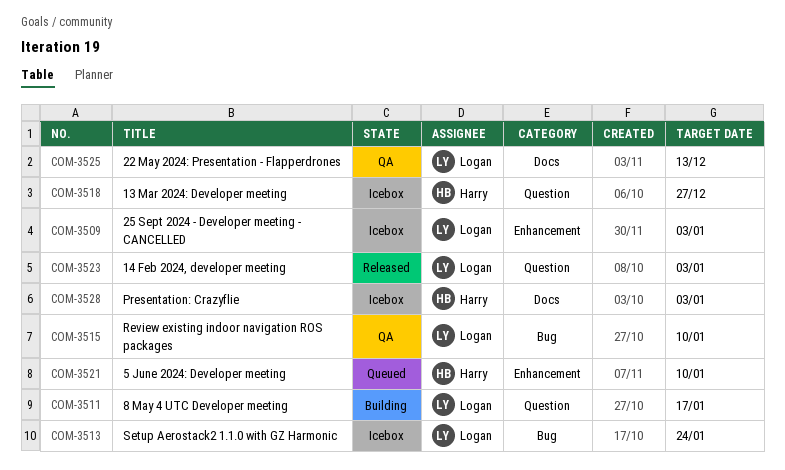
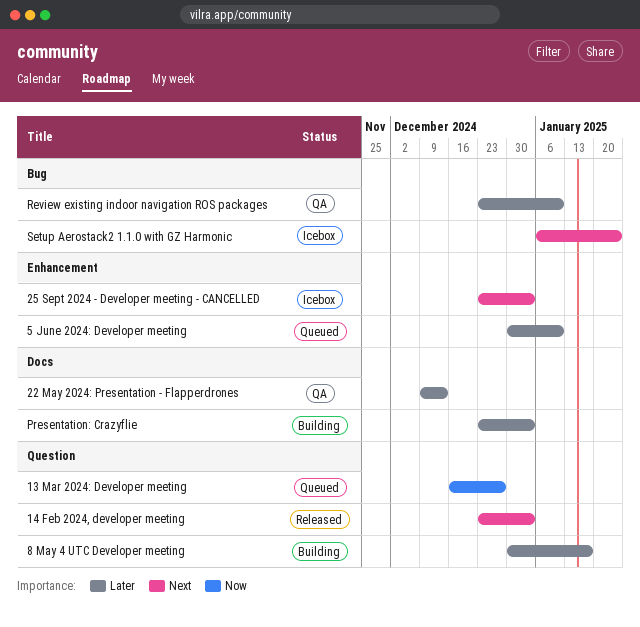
13 Mar 2024: Developer meeting, status: Icebox -> Queued
Presentation: Crazyflie, status: Icebox -> Building

